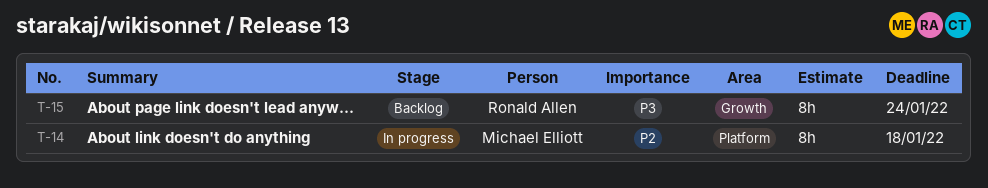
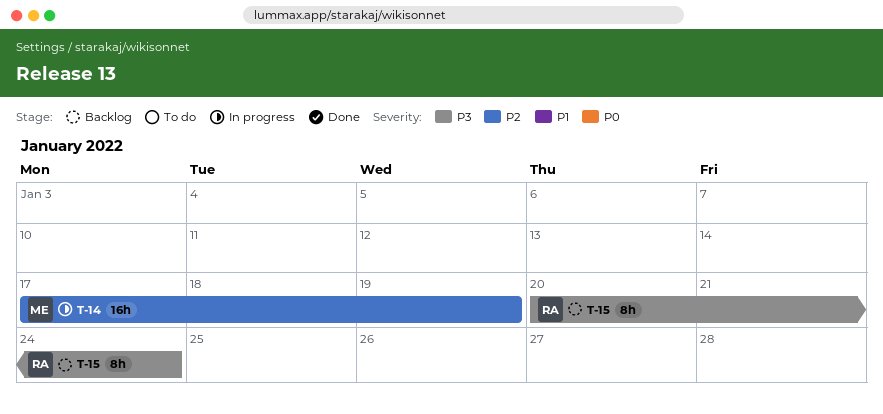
T-14, estimate: 8h -> 16h
T-14, due: Jan 18 -> Jan 19

